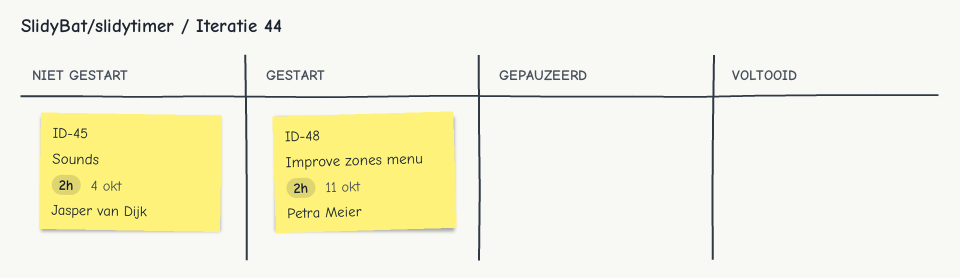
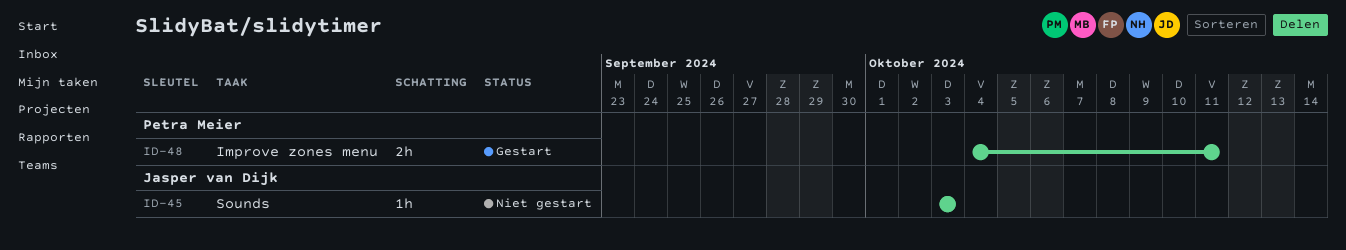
ID-45, estimate: 2h -> 1h
ID-45, due: Oct 4 -> Oct 3

